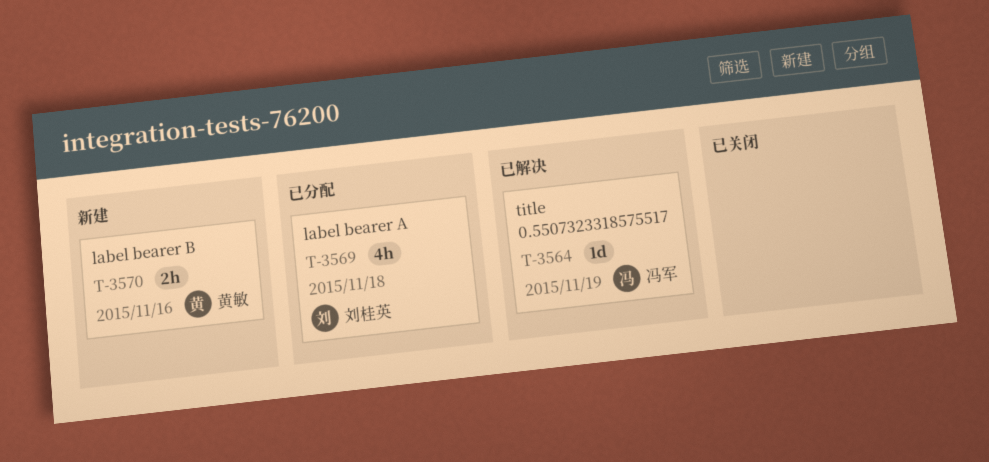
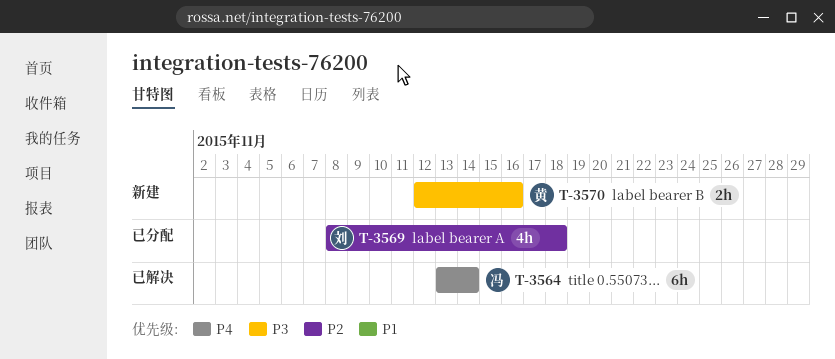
T-3564, estimate: 1d -> 6h
T-3564, due: Nov 19 -> Nov 14

